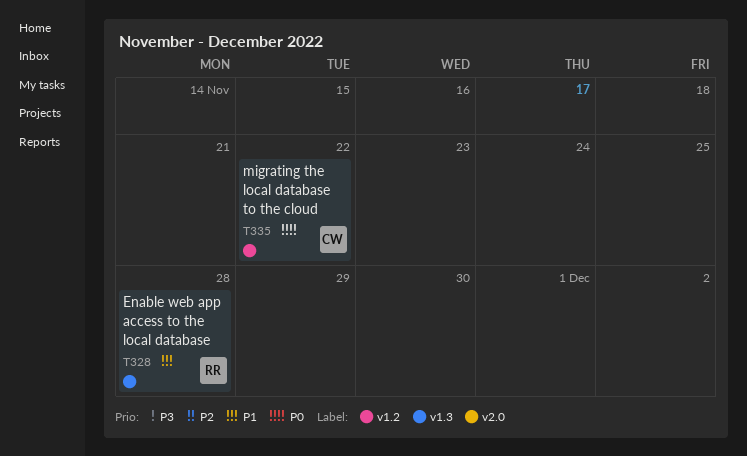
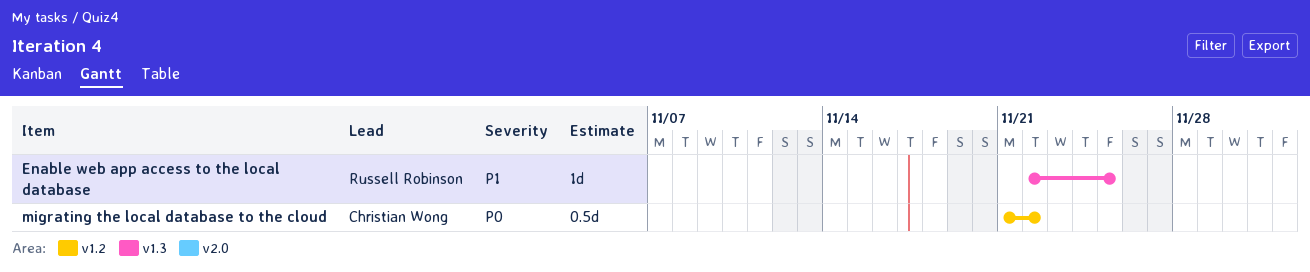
Enable web app access to the local database, due: Nov 28 -> Nov 25

